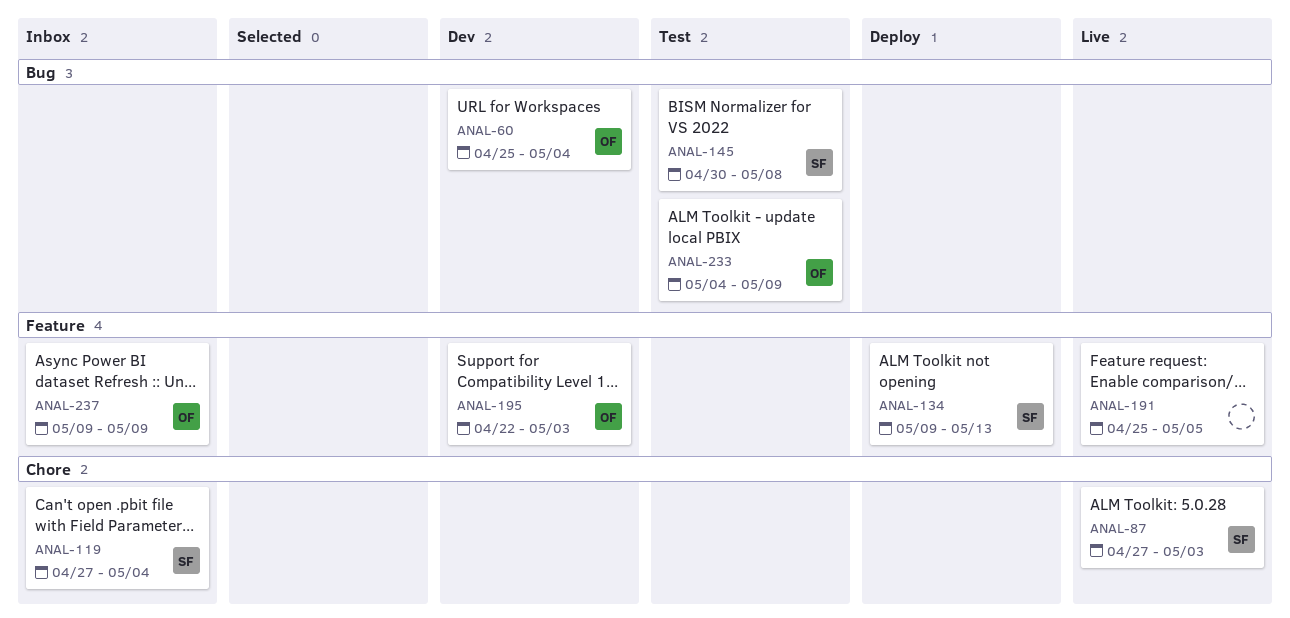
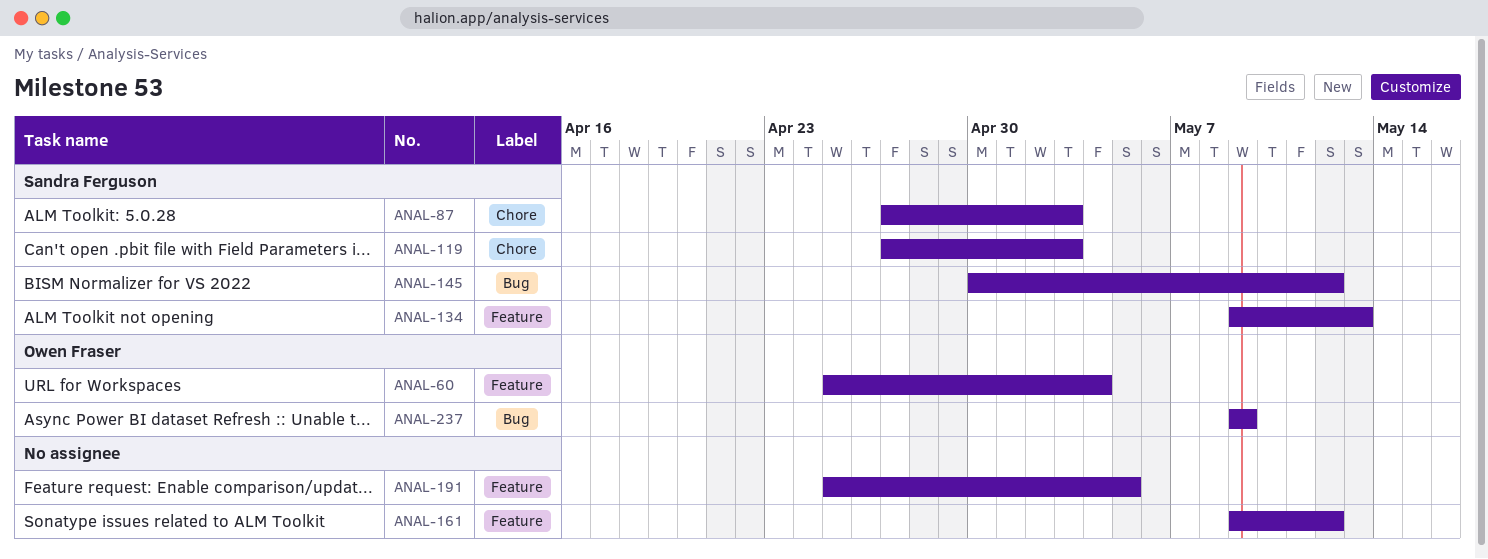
ANAL-60, label: Bug -> Feature
ANAL-119, due: May 4 -> May 3
ANAL-145, due: May 8 -> May 12
ANAL-161: none -> present
ANAL-195: present -> none
ANAL-233: present -> none
ANAL-237, label: Feature -> Bug

